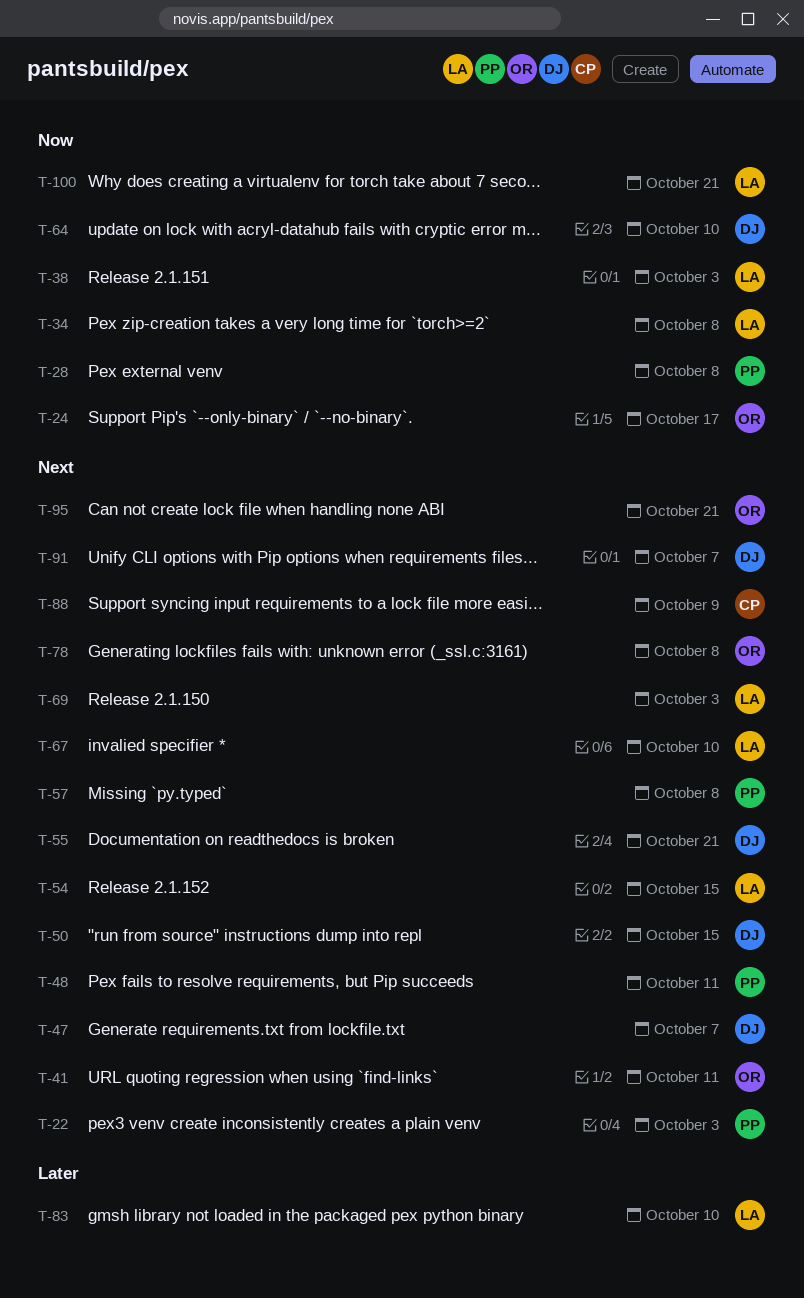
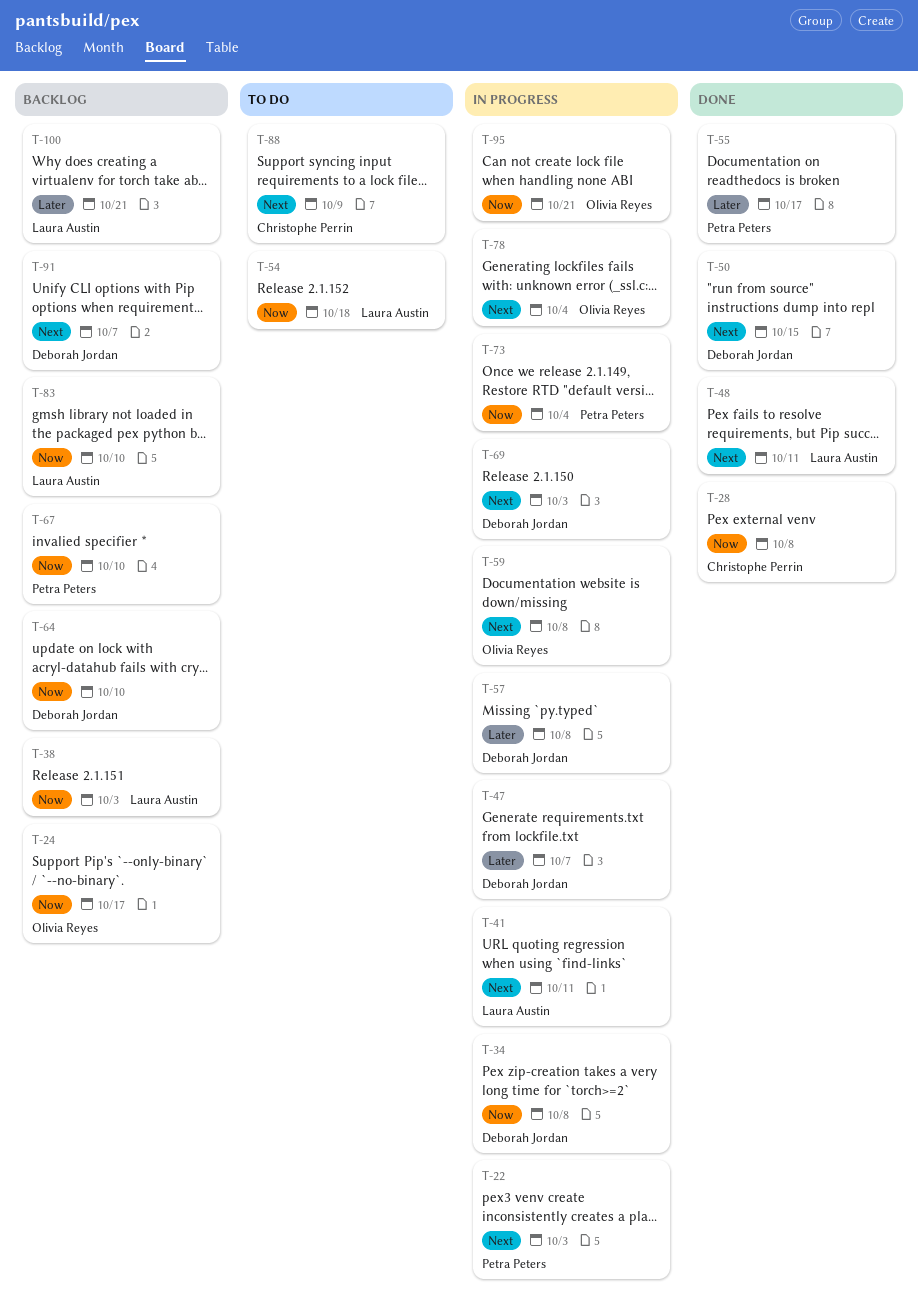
T-28, owner: Petra Peters -> Christophe Perrin
T-34, owner: Laura Austin -> Deborah Jordan
T-41, owner: Olivia Reyes -> Laura Austin
T-47, priority: Next -> Later
T-48, owner: Petra Peters -> Laura Austin
T-54, priority: Next -> Now
T-54, due: Oct 15 -> Oct 18
T-55, owner: Deborah Jordan -> Petra Peters
T-55, priority: Next -> Later
T-55, due: Oct 21 -> Oct 17
T-57, owner: Petra Peters -> Deborah Jordan
T-57, priority: Next -> Later
T-59: none -> present
T-67, owner: Laura Austin -> Petra Peters
T-67, priority: Next -> Now
T-69, owner: Laura Austin -> Deborah Jordan
T-73: none -> present
T-78, due: Oct 8 -> Oct 4
T-83, priority: Later -> Now
T-95, priority: Next -> Now
T-100, priority: Now -> Later

